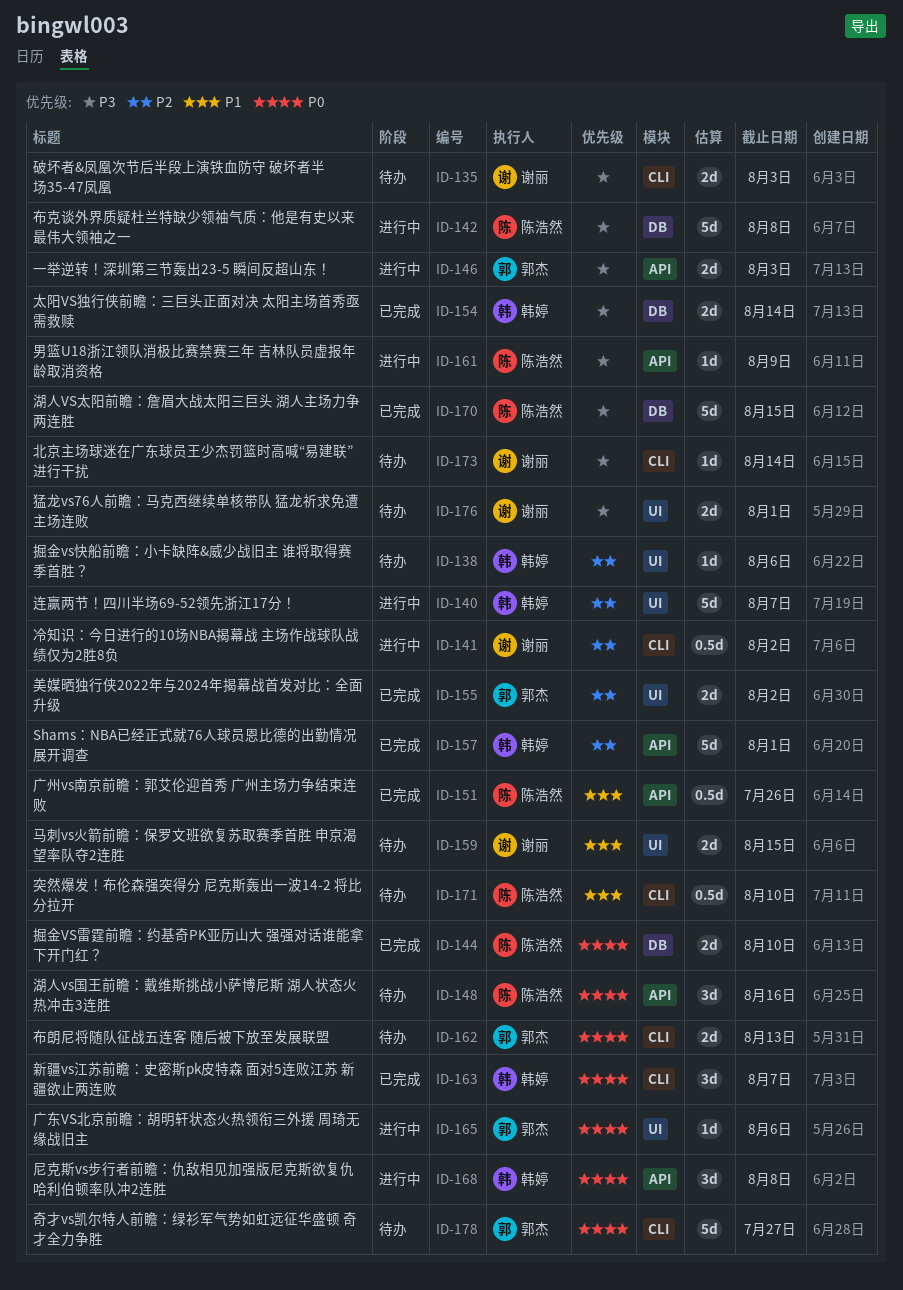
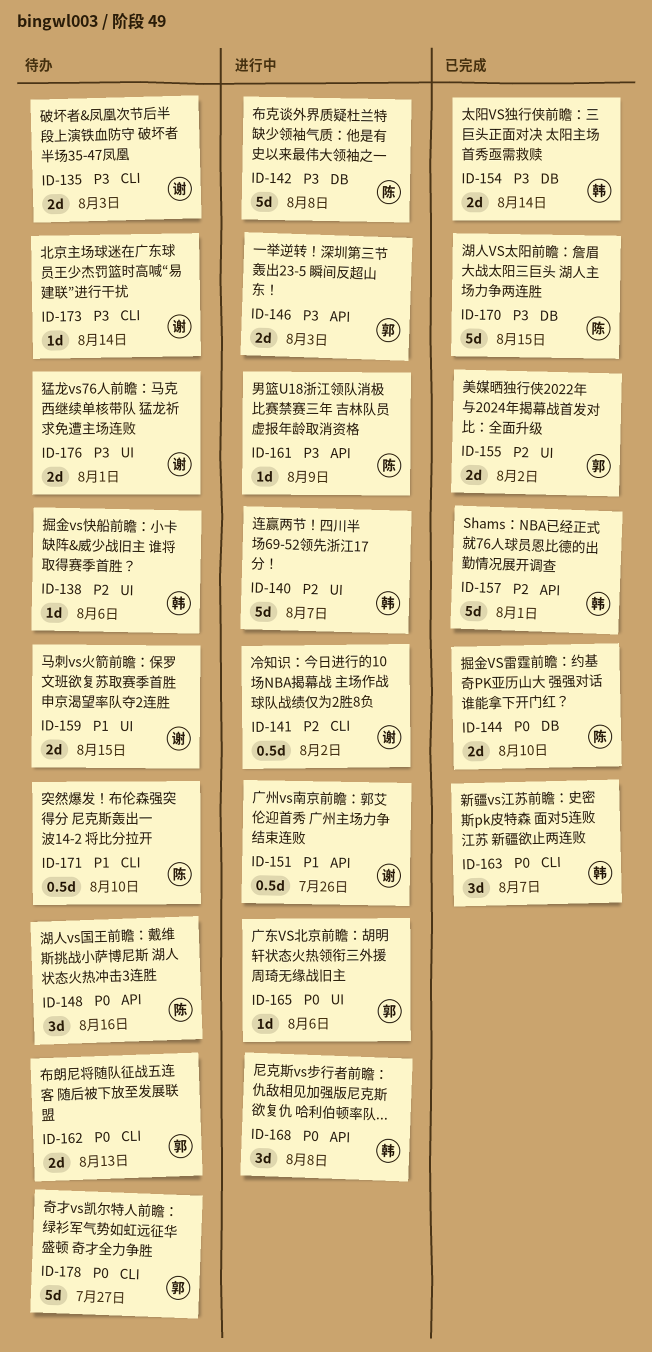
ID-151, status: 已完成 -> 进行中
ID-151, owner: 陈浩然 -> 谢丽

